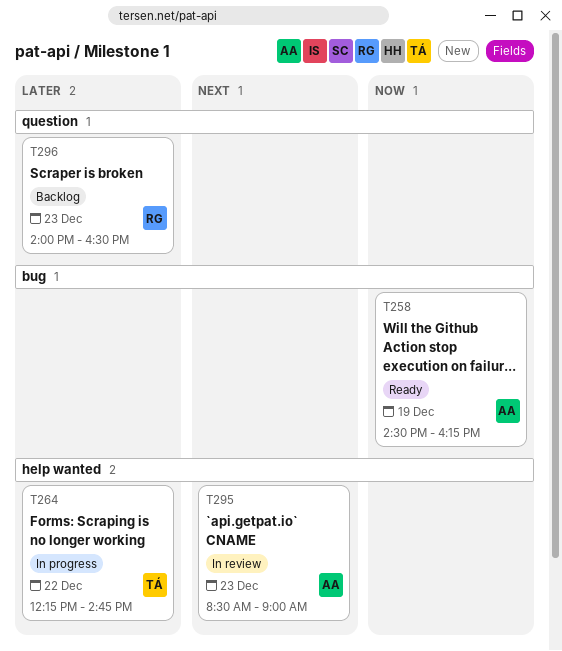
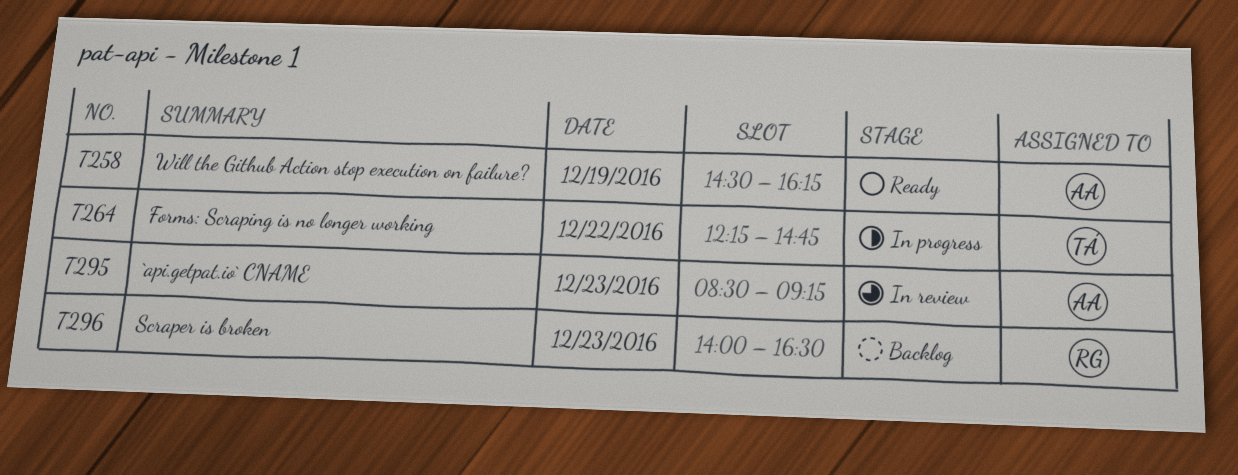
T295, ends: 09:00 -> 09:15

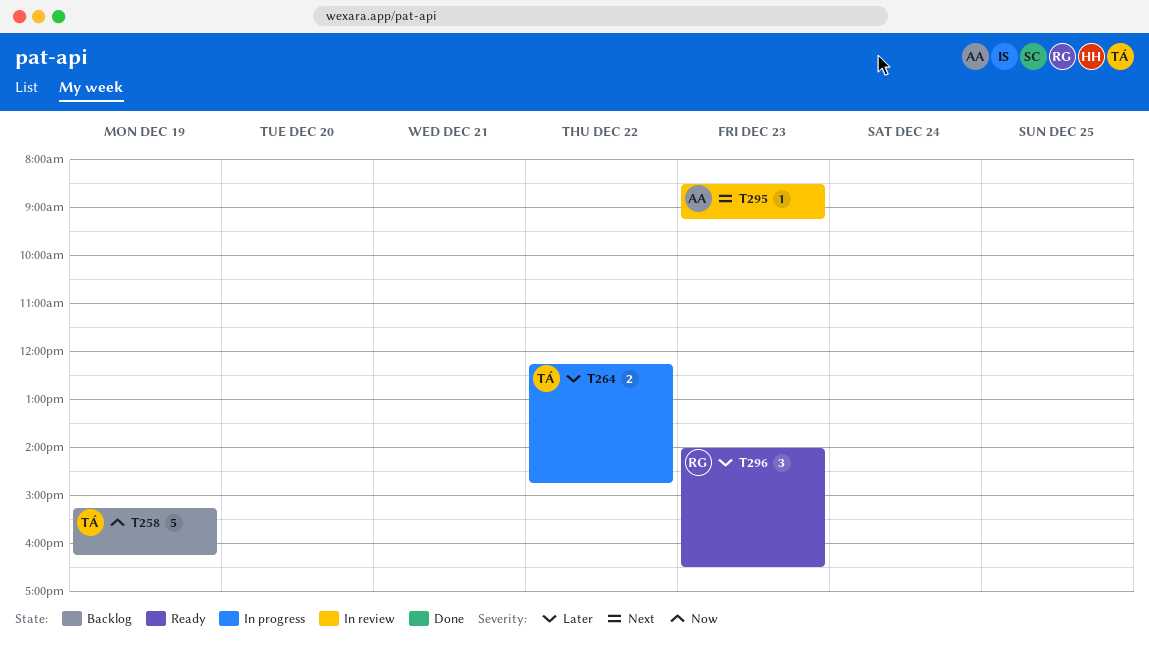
T258, status: Ready -> Backlog
T258, owner: AA -> TÁ
T258, begins: 14:30 -> 15:15
T296, status: Backlog -> Ready

